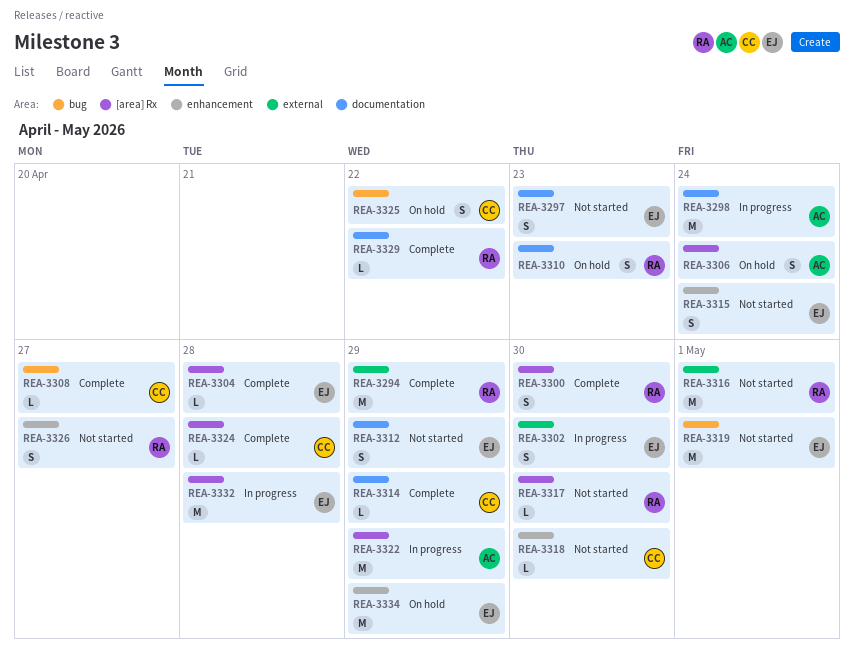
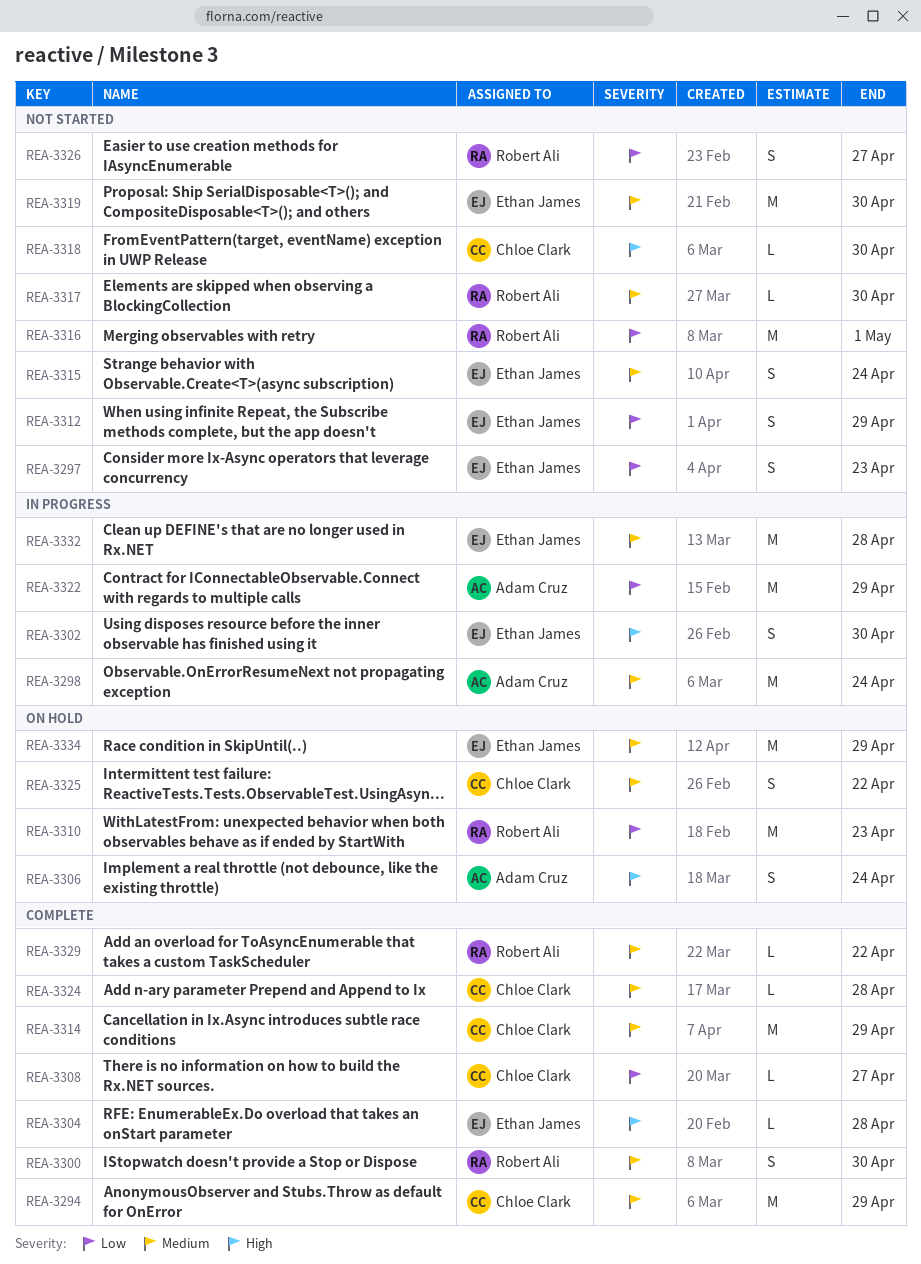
REA-3294, owner: Robert Ali -> Chloe Clark
REA-3310, estimate: S -> M
REA-3314, estimate: L -> M
REA-3319, due: May 1 -> Apr 30

